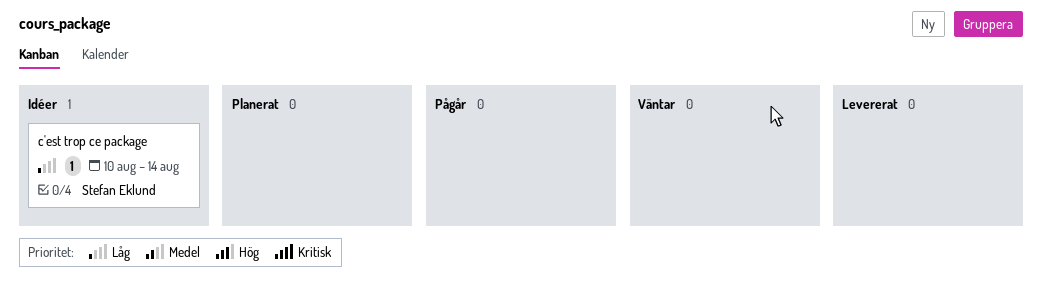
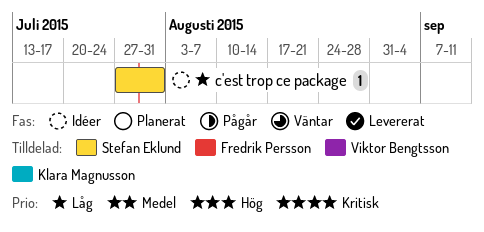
c'est trop ce package, start: Aug 10 -> Jul 27
c'est trop ce package, due: Aug 14 -> Jul 31

